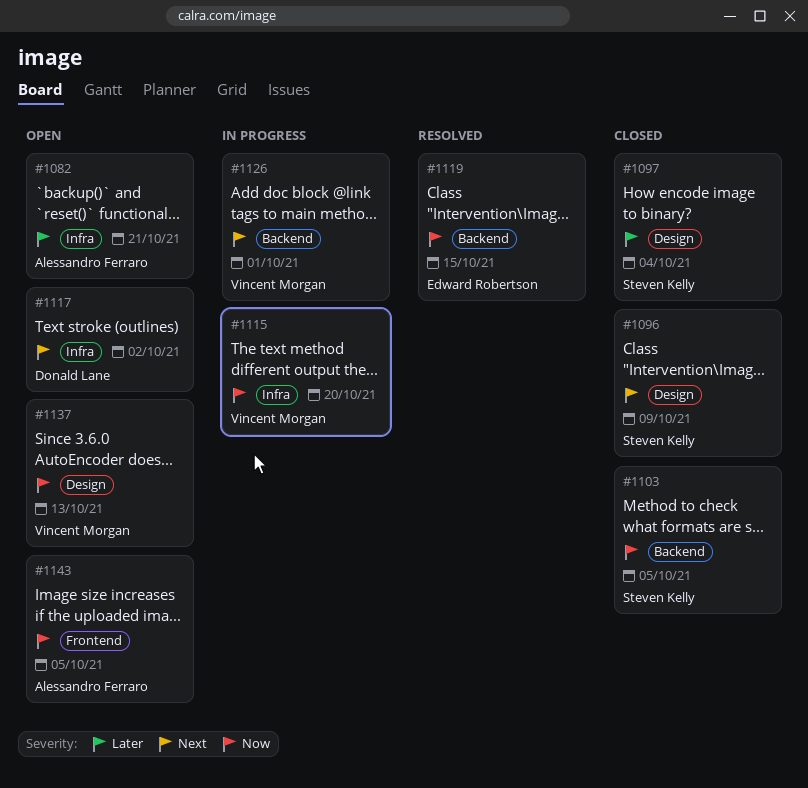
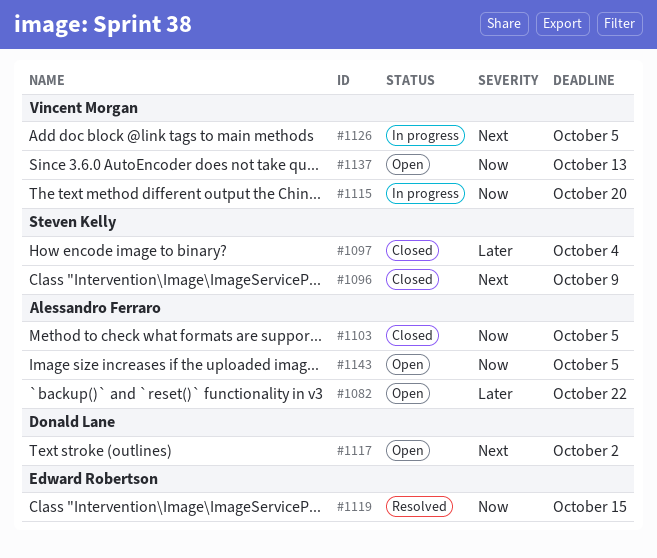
#1082, due: Oct 21 -> Oct 22
#1103, owner: Steven Kelly -> Alessandro Ferraro
#1126, due: Oct 1 -> Oct 5

